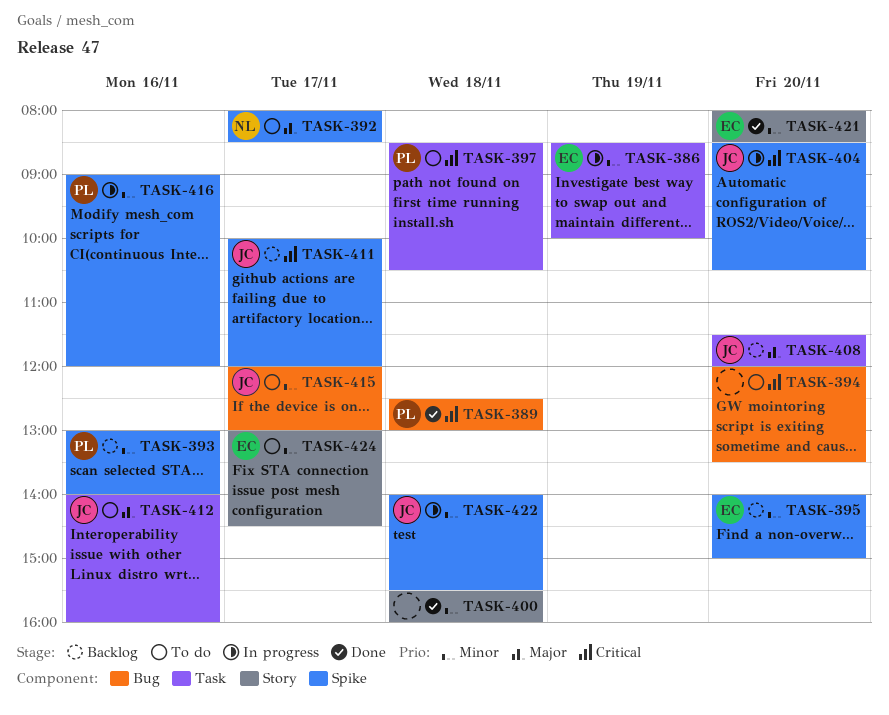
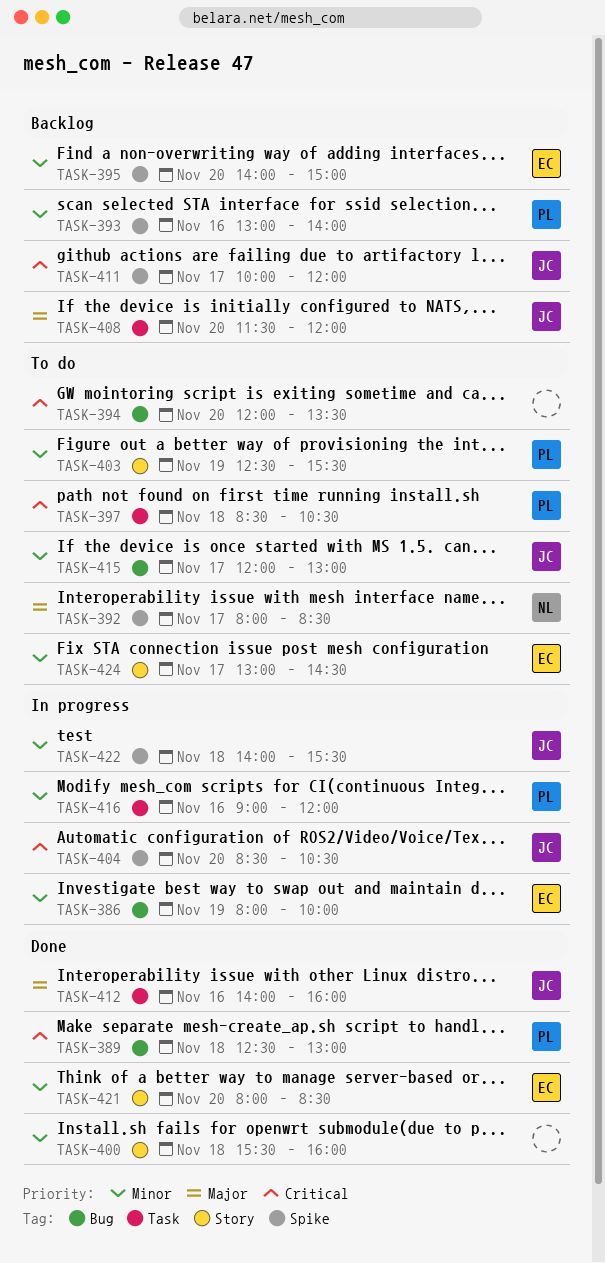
TASK-386, label: Task -> Bug
TASK-386, begins: 08:30 -> 08:00
TASK-403: none -> present
TASK-412, status: To do -> Done
TASK-416, label: Spike -> Task

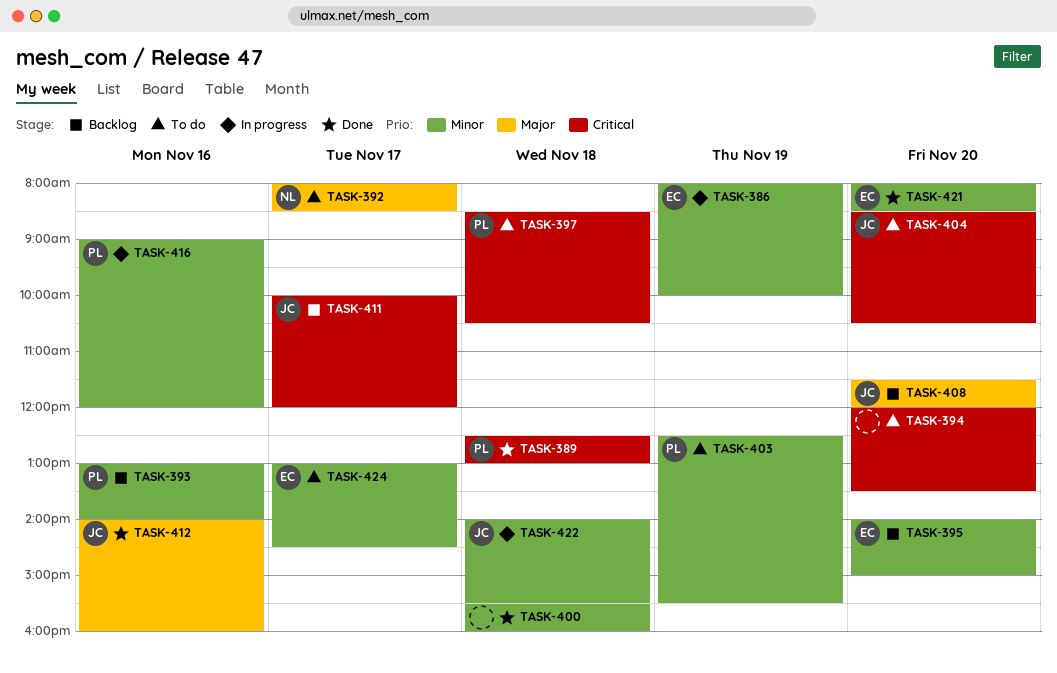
TASK-404, status: In progress -> To do
TASK-415: present -> none

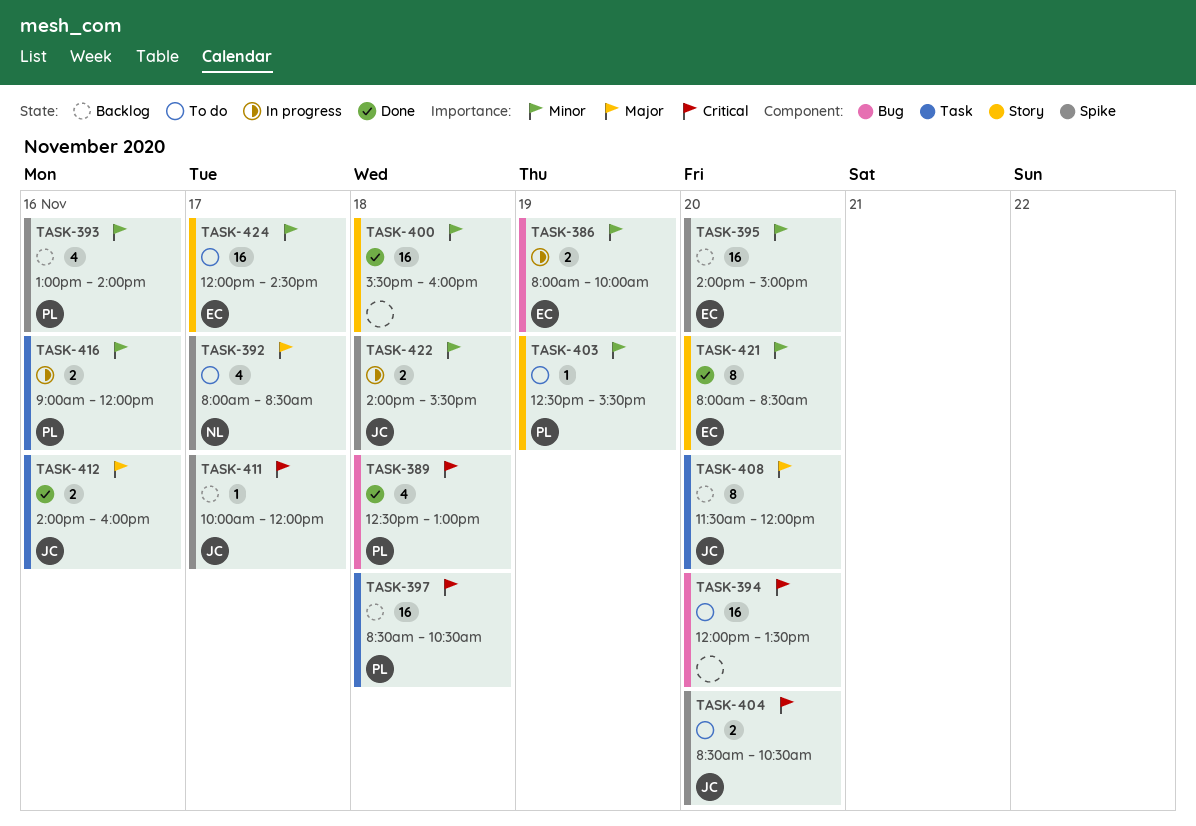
TASK-397, status: To do -> Backlog
TASK-424, begins: 13:00 -> 12:00

